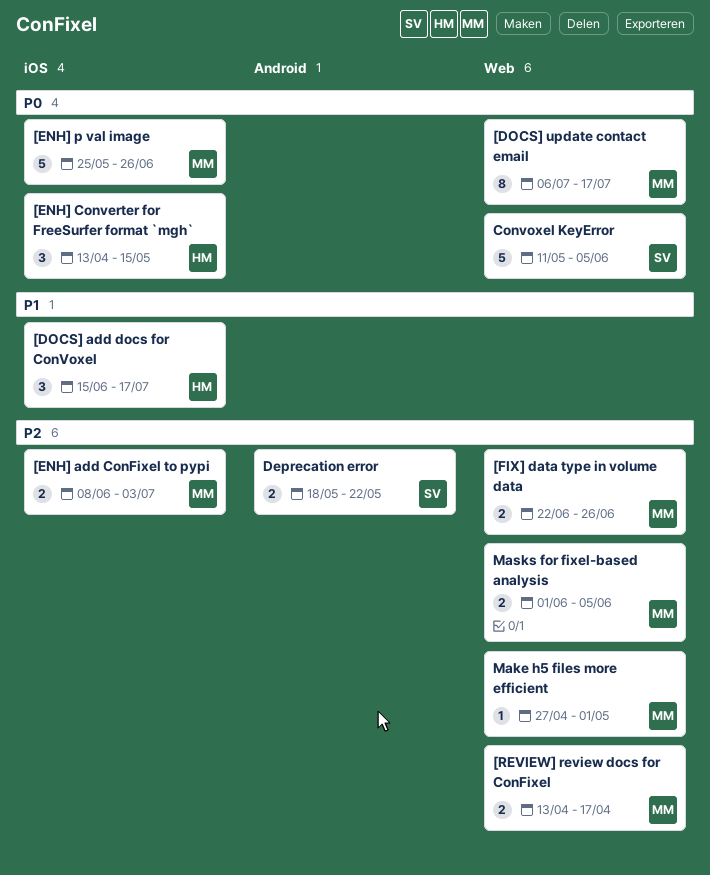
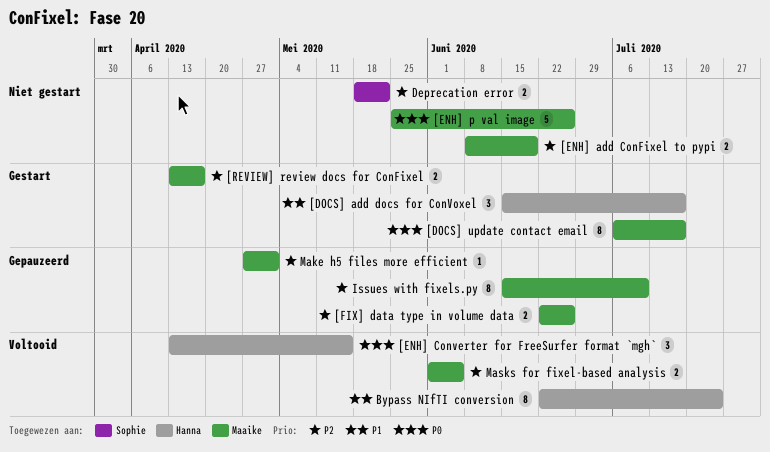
[ENH] add ConFixel to pypi, due: Jul 3 -> Jun 19
Bypass NIfTI conversion: none -> present
Convoxel KeyError: present -> none
Issues with fixels.py: none -> present

